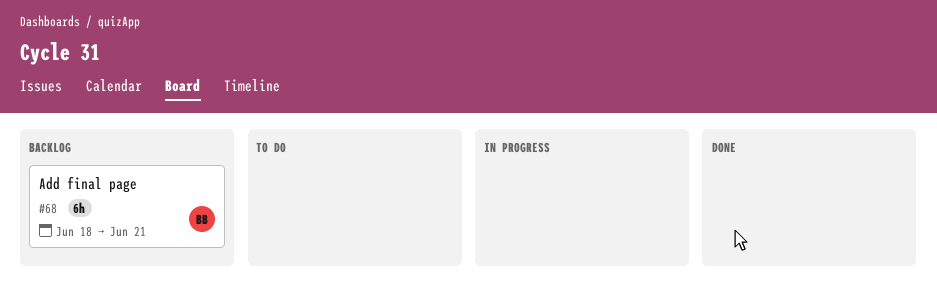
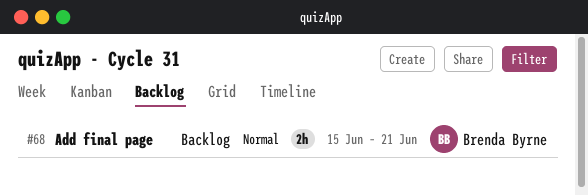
#68, estimate: 6h -> 2h
#68, start: Jun 18 -> Jun 15

